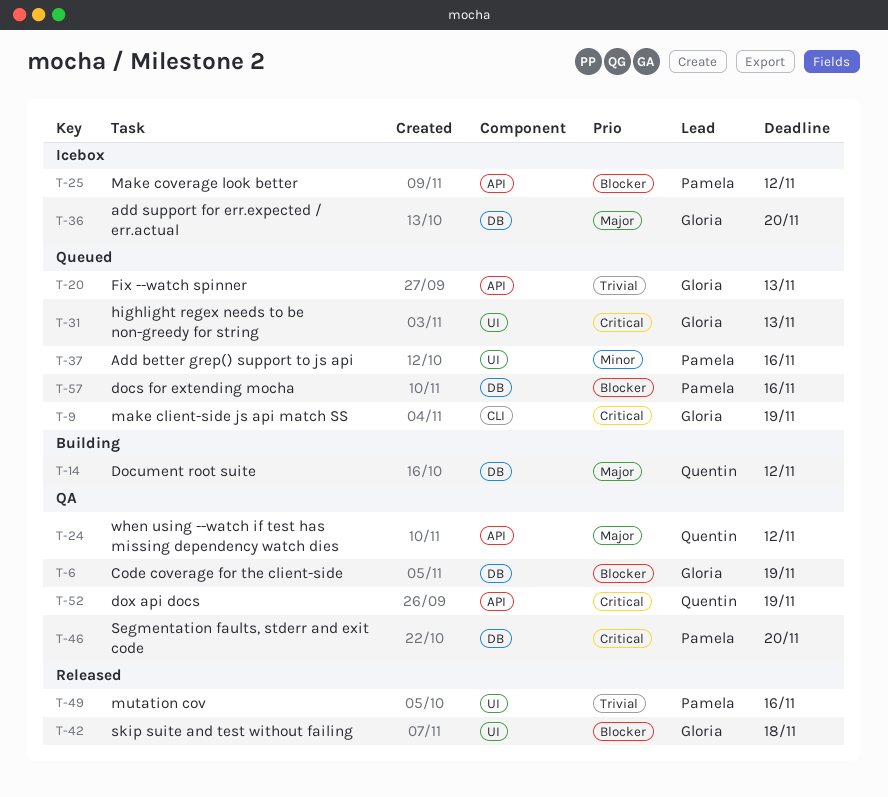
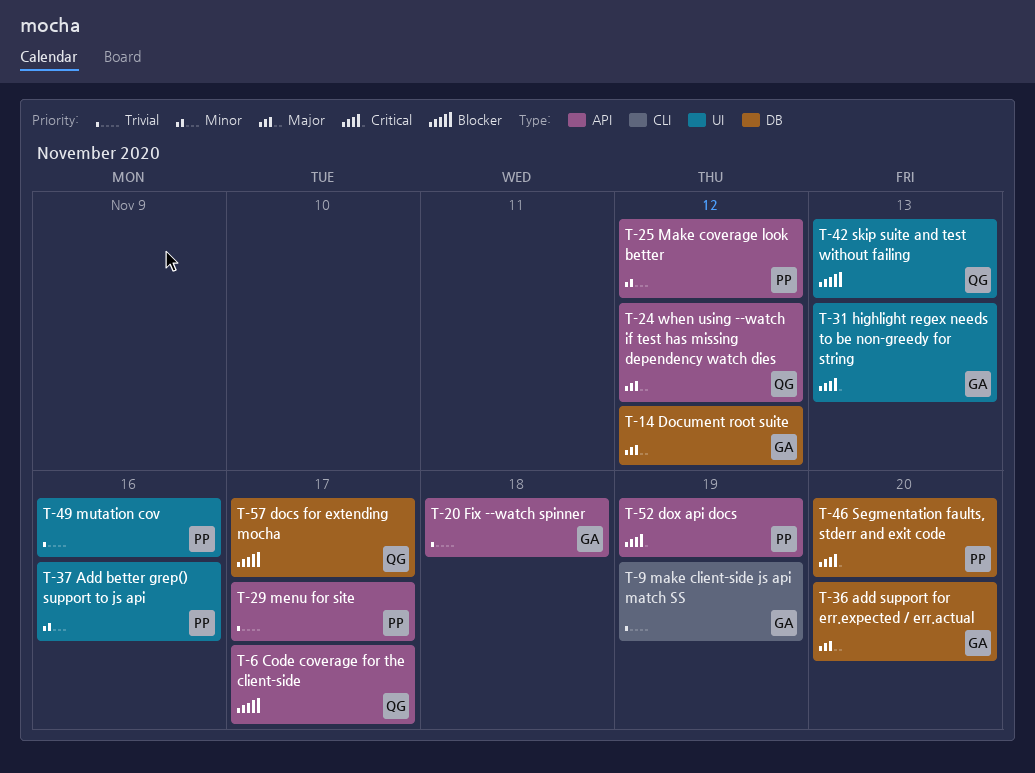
T-6, owner: Gloria -> Quentin
T-6, label: DB -> API
T-6, due: Nov 19 -> Nov 17
T-9, priority: Critical -> Trivial
T-14, owner: Quentin -> Gloria
T-20, due: Nov 13 -> Nov 18
T-25, priority: Blocker -> Minor
T-29: none -> present
T-42, owner: Gloria -> Quentin
T-42, due: Nov 18 -> Nov 13
T-52, owner: Quentin -> Pamela
T-57, owner: Pamela -> Quentin
T-57, due: Nov 16 -> Nov 17

